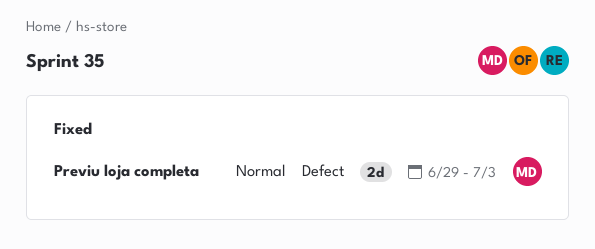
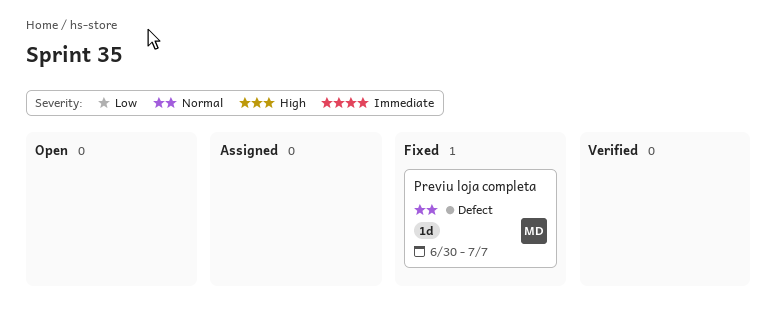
Previu loja completa, estimate: 2d -> 1d
Previu loja completa, start: Jun 29 -> Jun 30
Previu loja completa, due: Jul 3 -> Jul 7

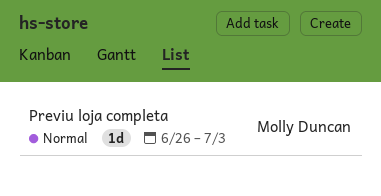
Previu loja completa, start: Jun 30 -> Jun 26
Previu loja completa, due: Jul 7 -> Jul 3

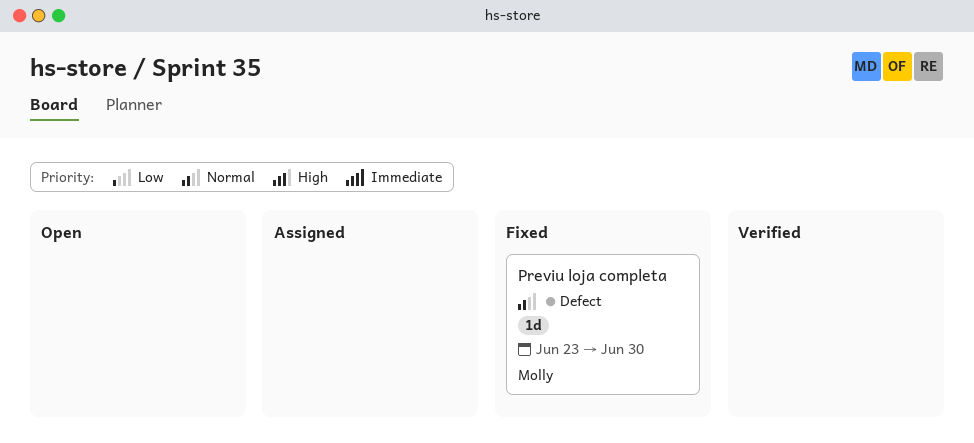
Previu loja completa, start: Jun 26 -> Jun 23
Previu loja completa, due: Jul 3 -> Jun 30

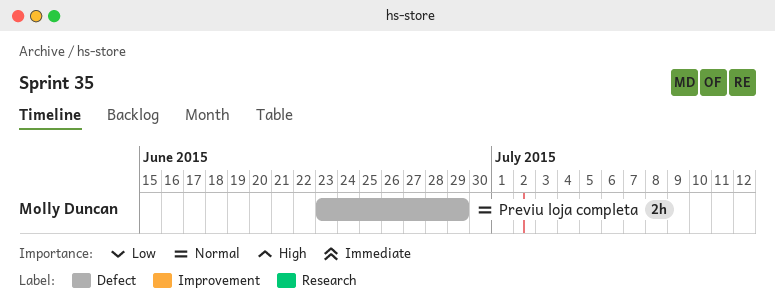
Previu loja completa, estimate: 1d -> 2h
Previu loja completa, due: Jun 30 -> Jun 29

